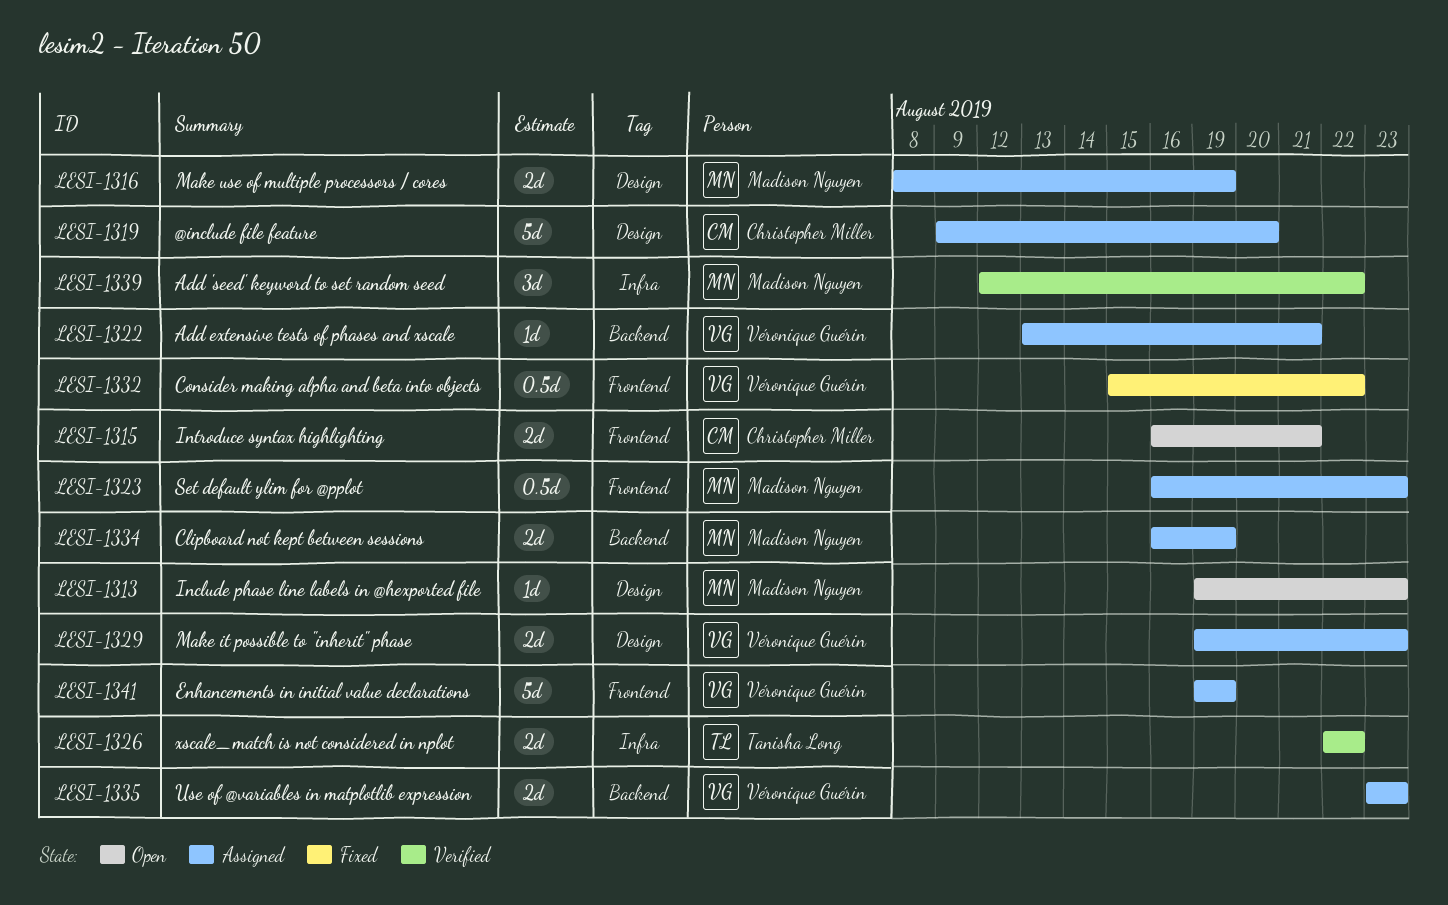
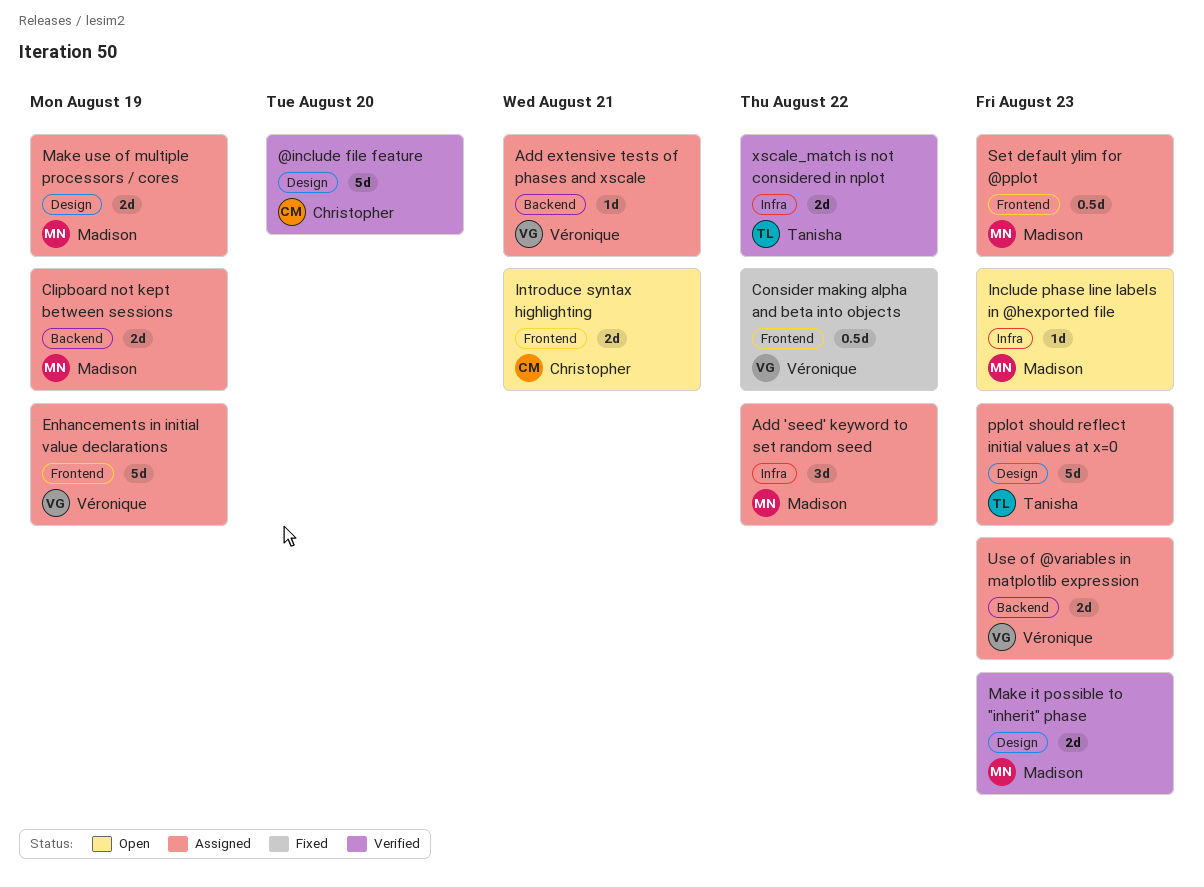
@include file feature, status: Assigned -> Verified
Add 'seed' keyword to set random seed, status: Verified -> Assigned
Include phase line labels in @hexported file, label: Design -> Infra
Make it possible to "inherit" phase, status: Assigned -> Verified
Make it possible to "inherit" phase, owner: Véronique Guérin -> Madison Nguyen
pplot should reflect initial values at x=0: none -> present

